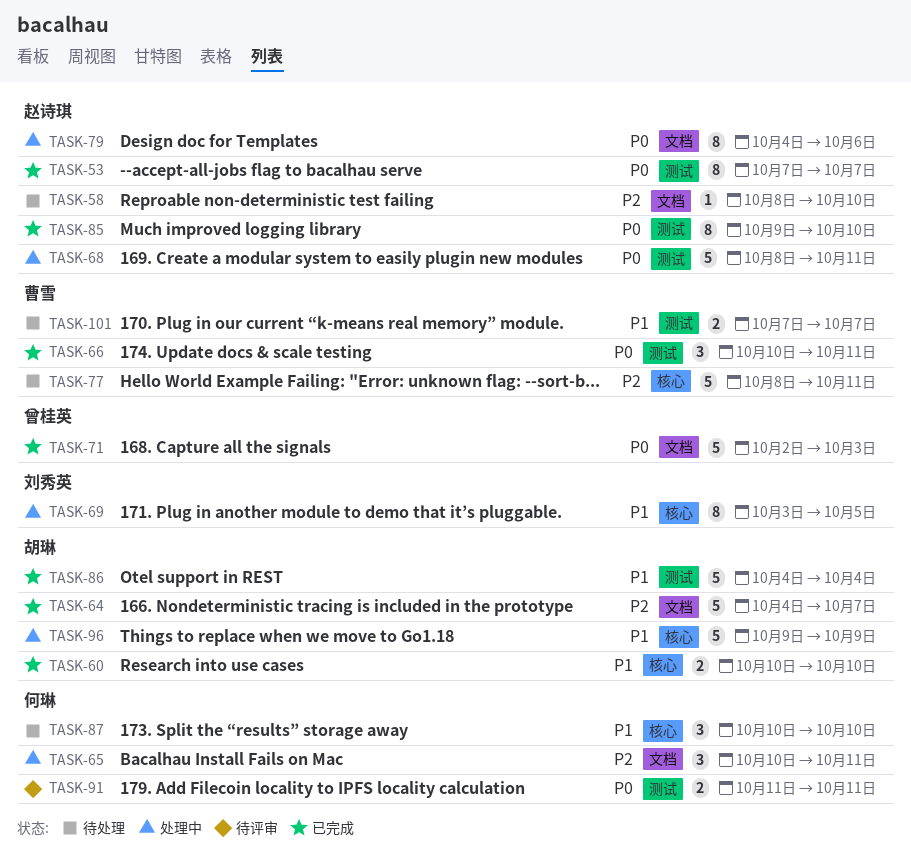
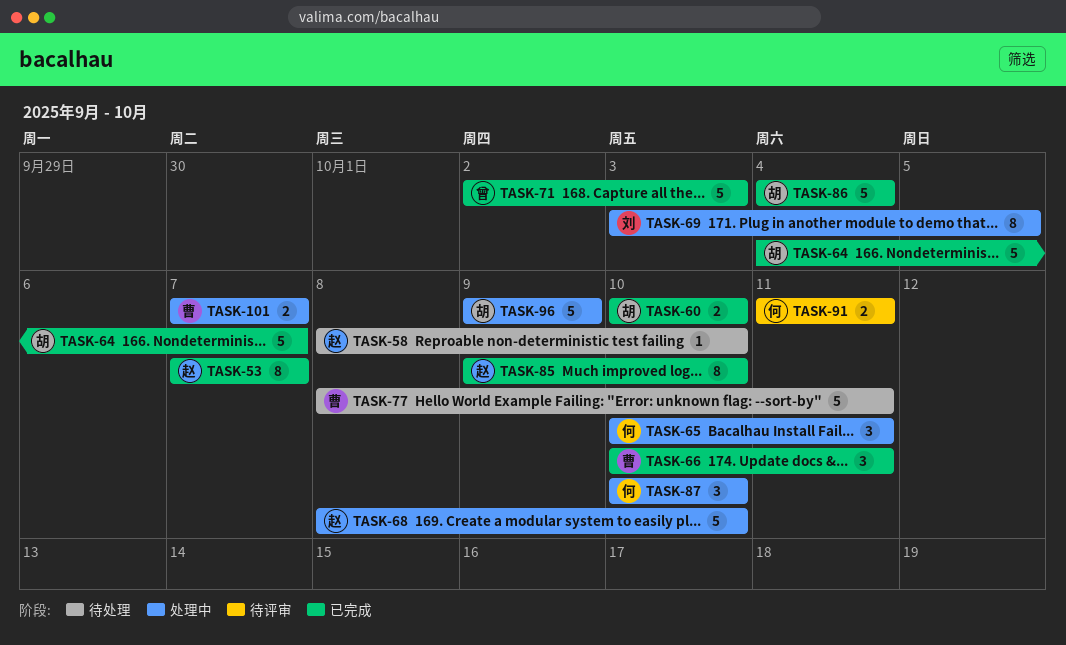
TASK-68, due: Oct 11 -> Oct 10
TASK-79: present -> none
TASK-87, status: 待处理 -> 处理中
TASK-101, status: 待处理 -> 处理中

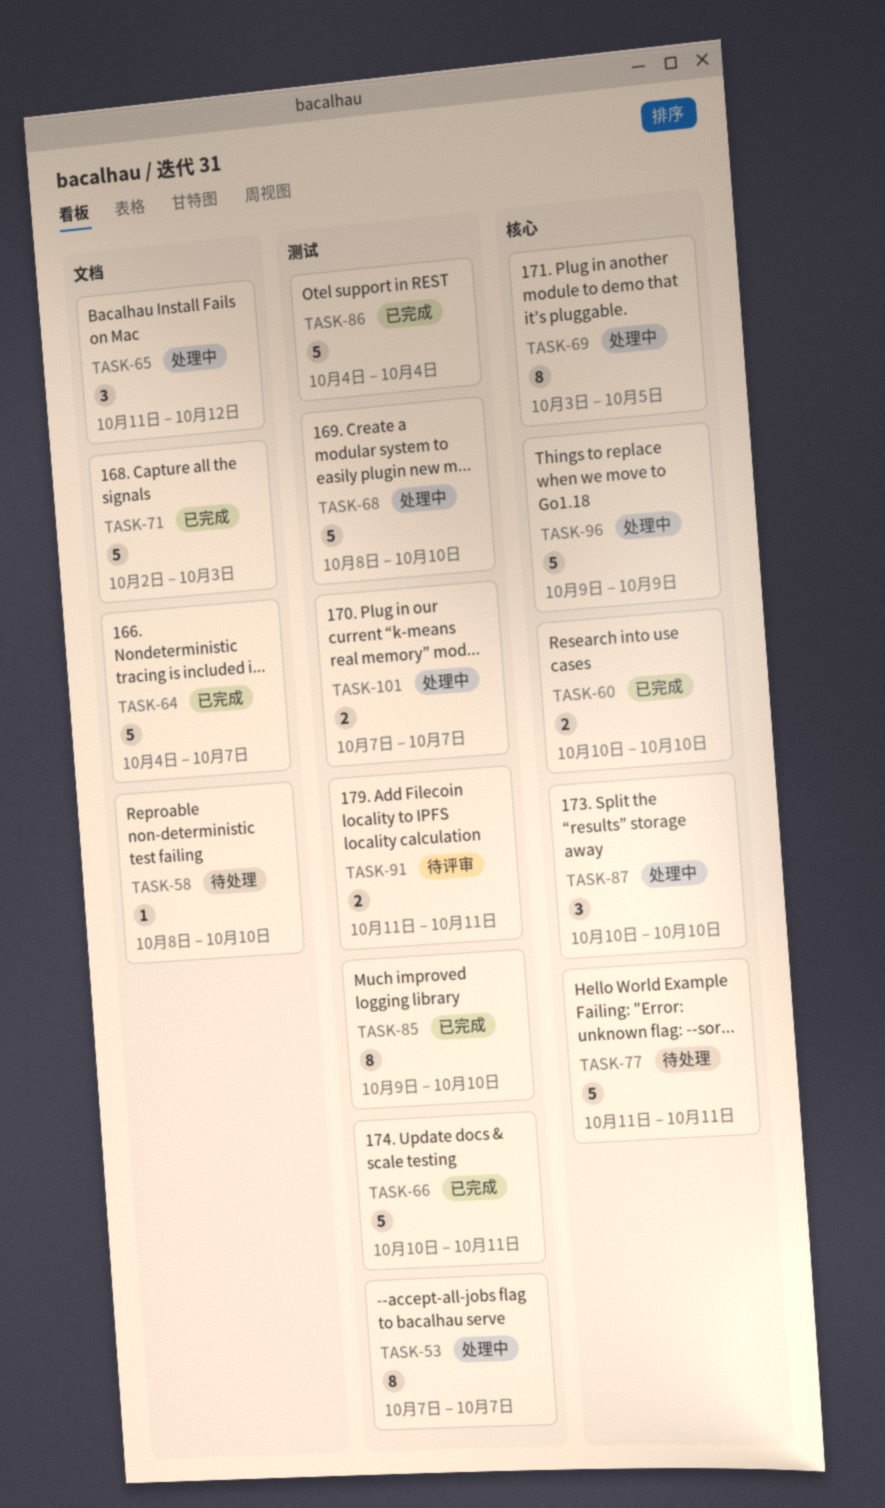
TASK-53, status: 已完成 -> 处理中
TASK-65, start: Oct 10 -> Oct 11
TASK-65, due: Oct 11 -> Oct 12
TASK-66, estimate: 3 -> 5
TASK-77, start: Oct 8 -> Oct 11

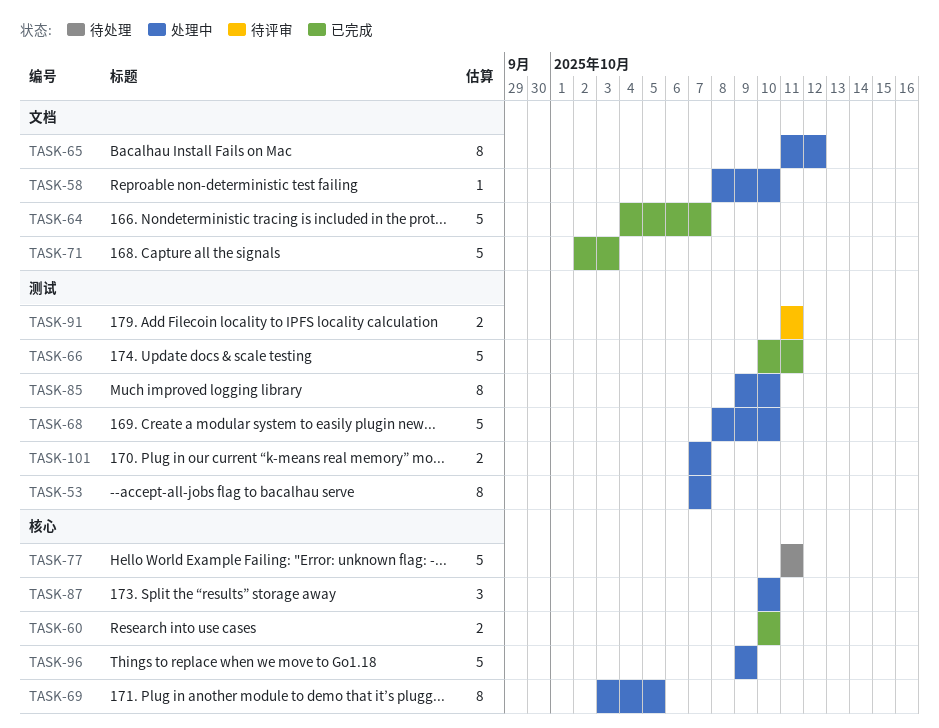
TASK-58, status: 待处理 -> 处理中
TASK-65, estimate: 3 -> 8
TASK-85, status: 已完成 -> 处理中
TASK-86: present -> none

